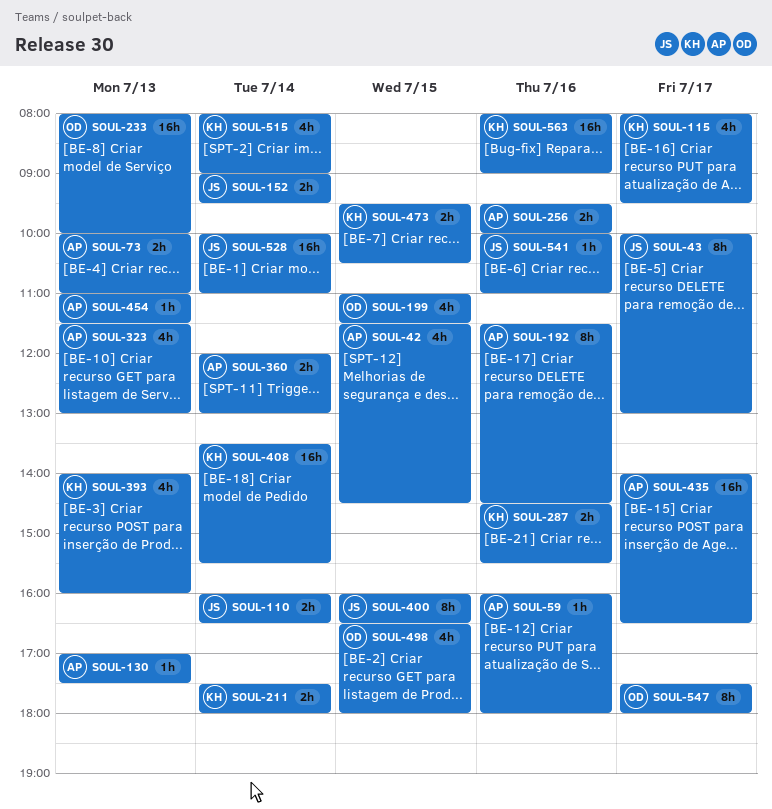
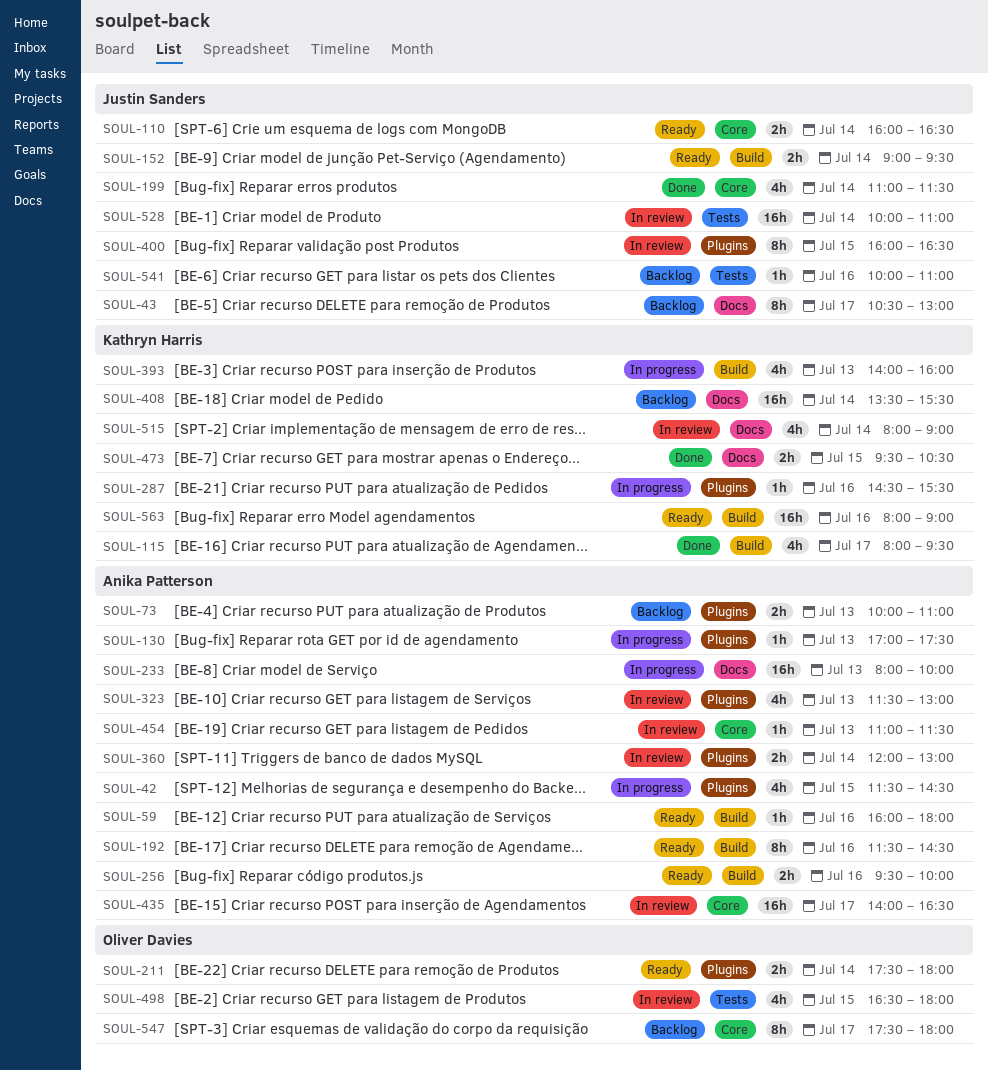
SOUL-43, begins: 10:00 -> 10:30
SOUL-199, owner: Oliver Davies -> Justin Sanders
SOUL-199, day: Jul 15 -> Jul 14
SOUL-211, owner: Kathryn Harris -> Oliver Davies
SOUL-233, owner: Oliver Davies -> Anika Patterson
SOUL-287, estimate: 2h -> 1h

